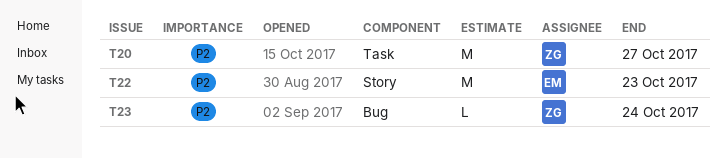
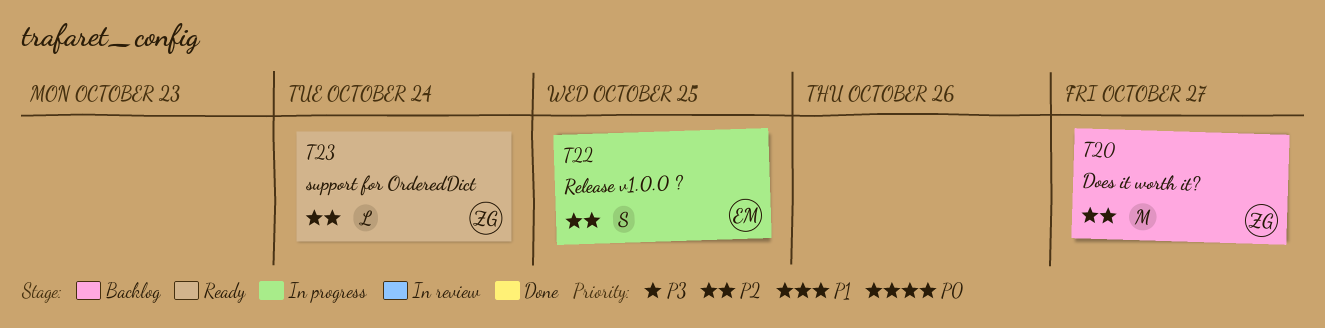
T22, estimate: M -> S
T22, due: Oct 23 -> Oct 25

